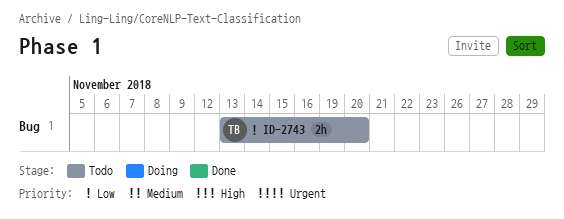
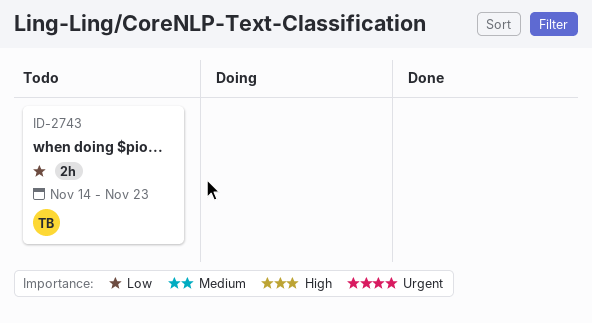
ID-2743, start: Nov 13 -> Nov 14
ID-2743, due: Nov 20 -> Nov 23

